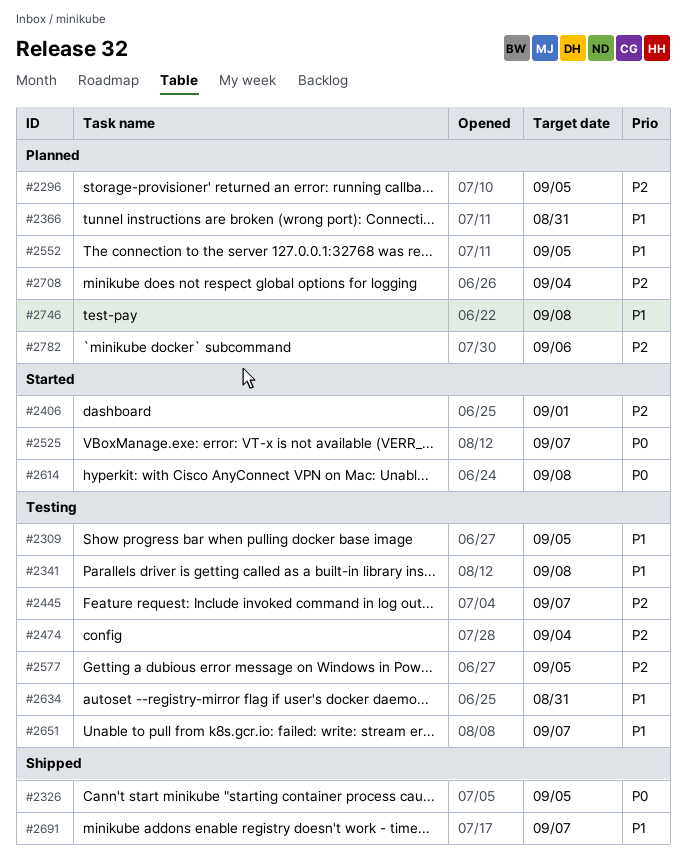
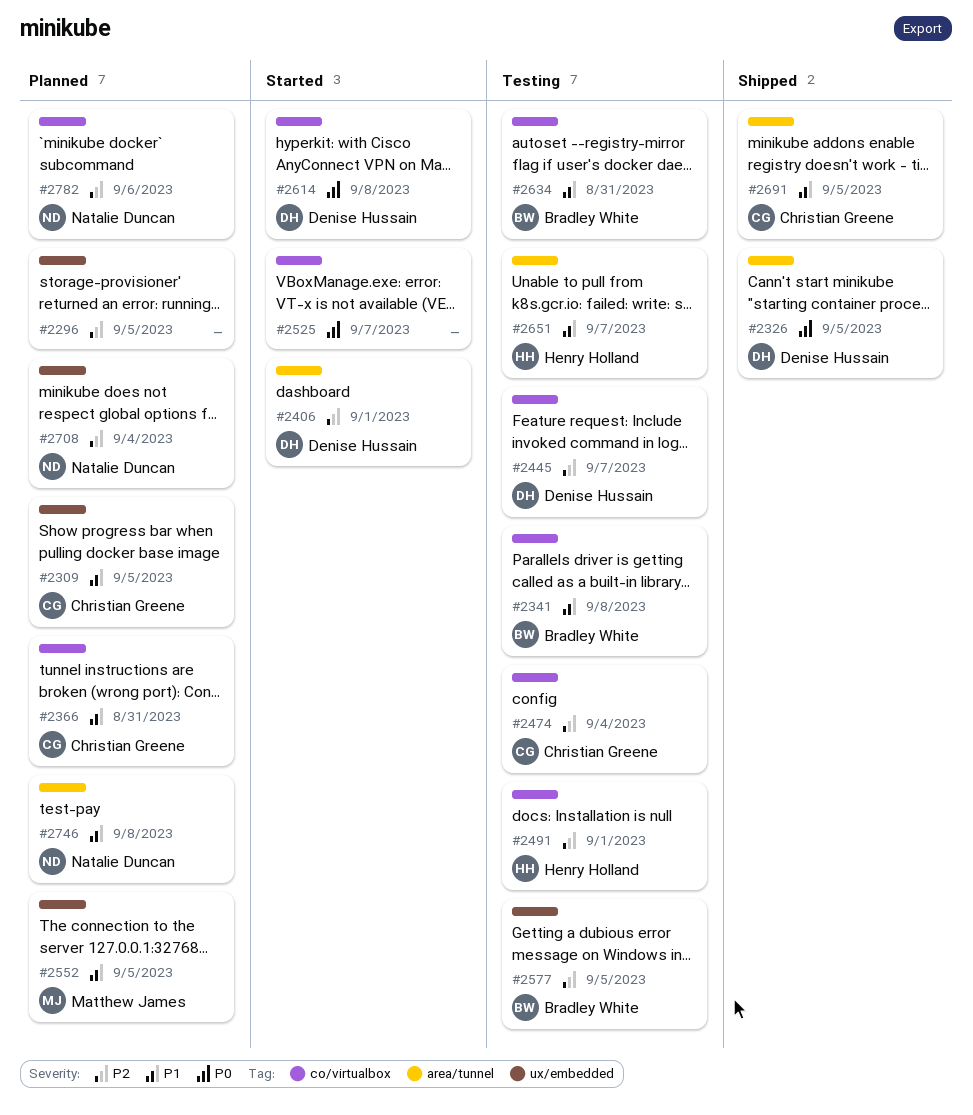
#2309, status: Testing -> Planned
#2491: none -> present
#2691, due: Sep 7 -> Sep 5

